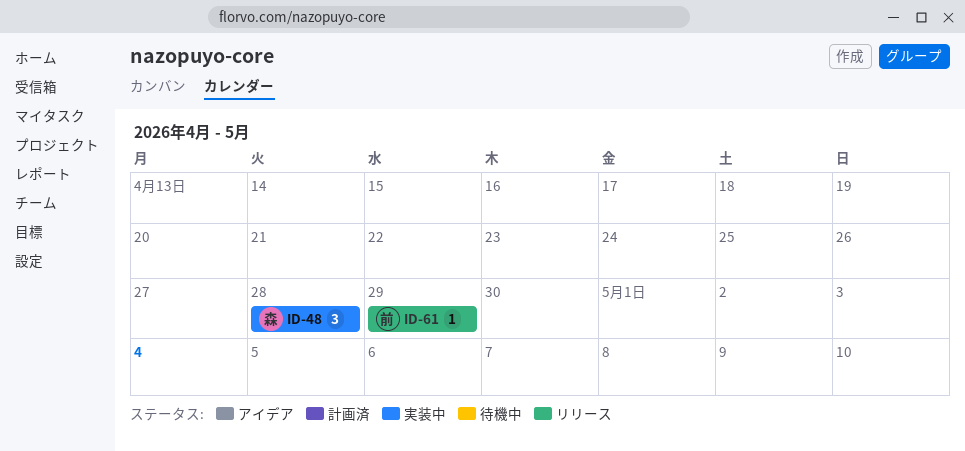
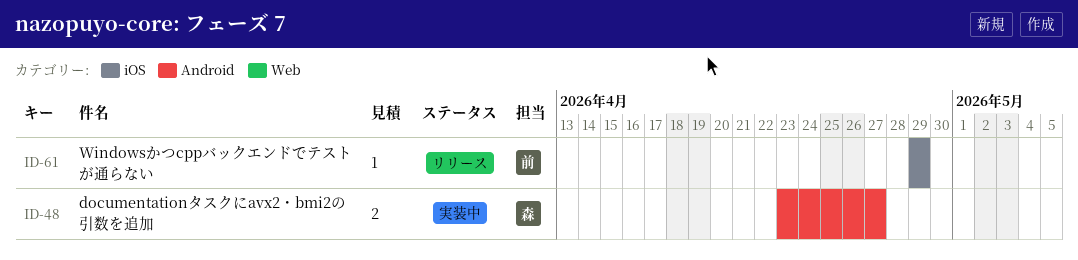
ID-48, estimate: 3 -> 2
ID-48, start: Apr 28 -> Apr 23
ID-48, due: Apr 28 -> Apr 27

